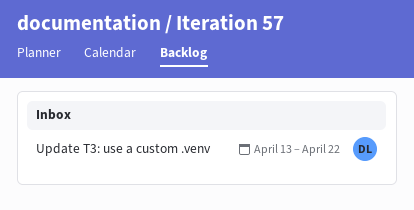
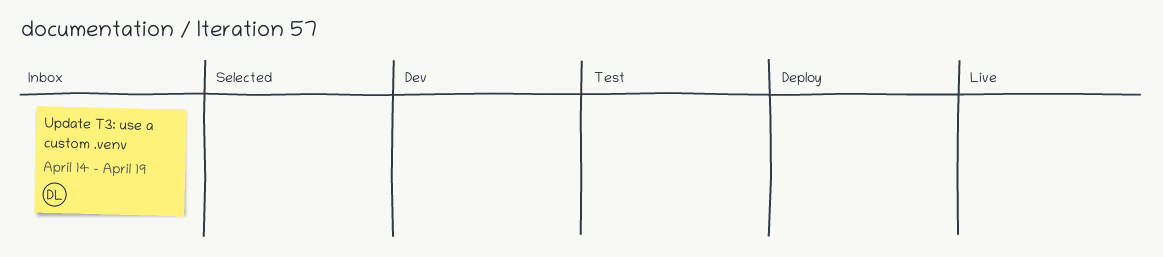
Update T3: use a custom .venv, start: Apr 13 -> Apr 14
Update T3: use a custom .venv, due: Apr 22 -> Apr 19

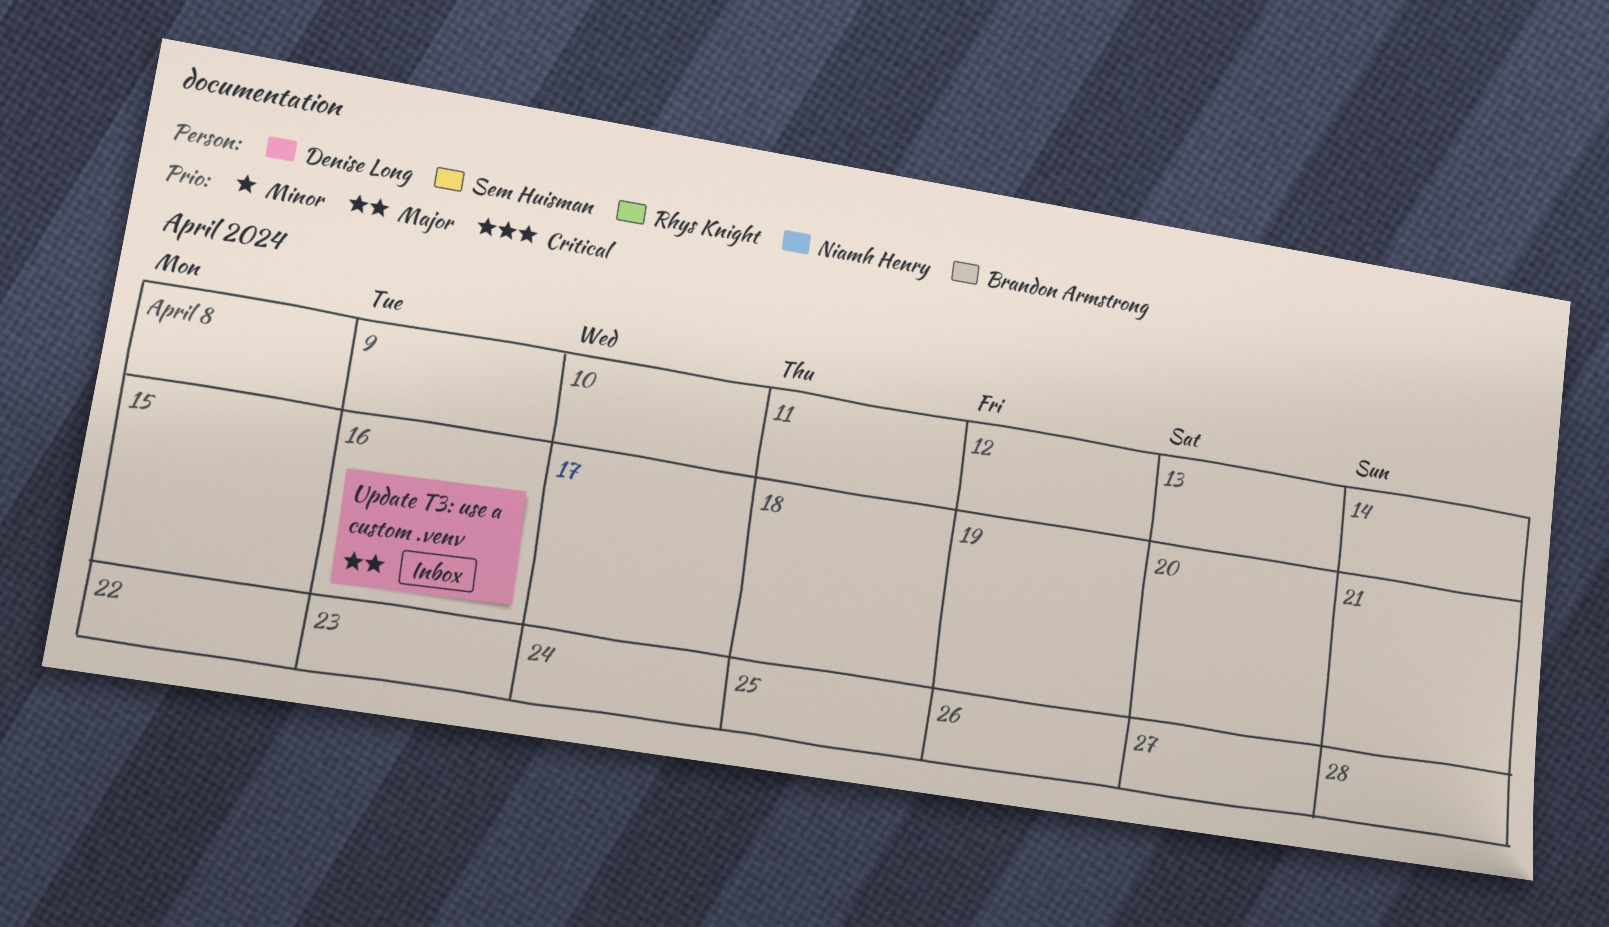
Update T3: use a custom .venv, due: Apr 19 -> Apr 16

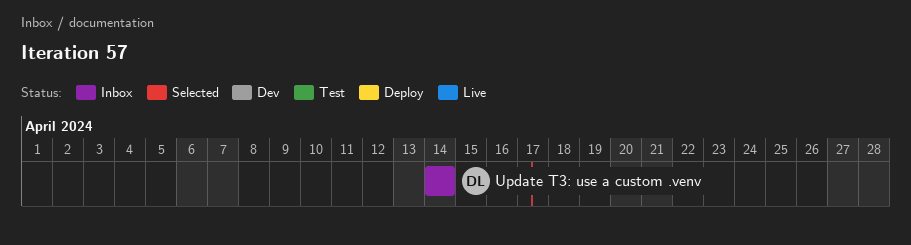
Update T3: use a custom .venv, due: Apr 16 -> Apr 14

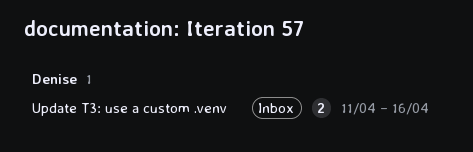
Update T3: use a custom .venv, start: Apr 14 -> Apr 11
Update T3: use a custom .venv, due: Apr 14 -> Apr 16

